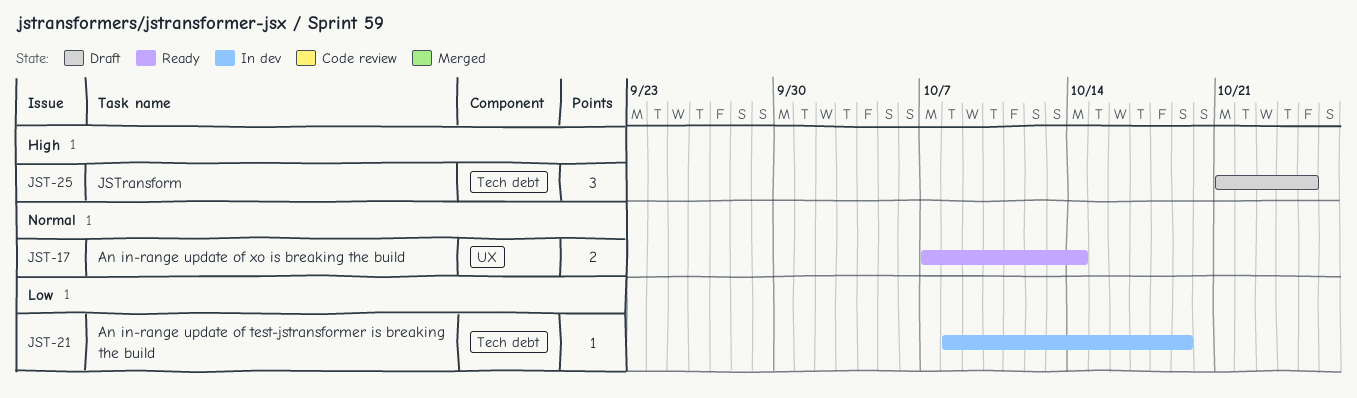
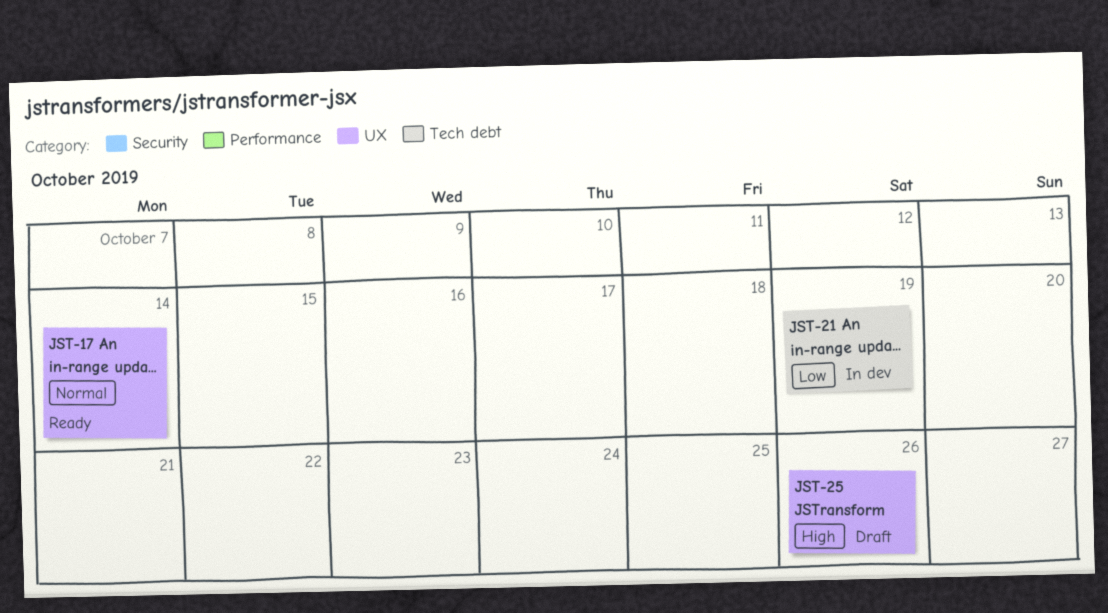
JST-25, label: Tech debt -> UX
JST-25, due: Oct 25 -> Oct 26

